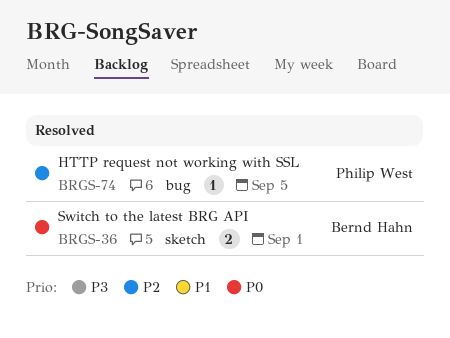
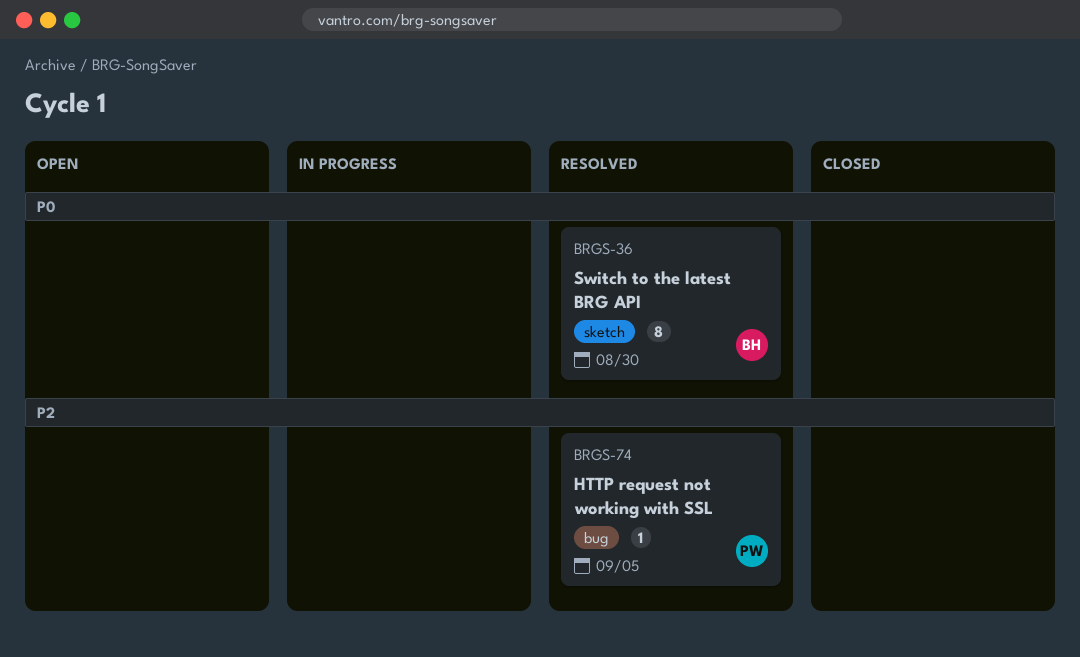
BRGS-36, estimate: 2 -> 8
BRGS-36, due: Sep 1 -> Aug 30

